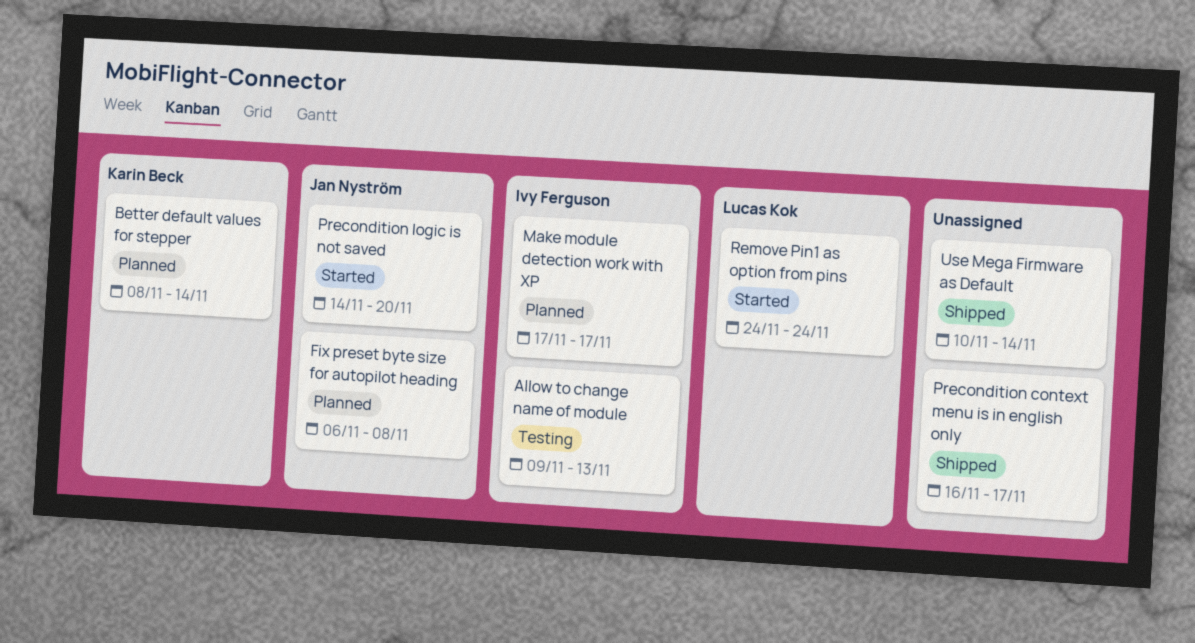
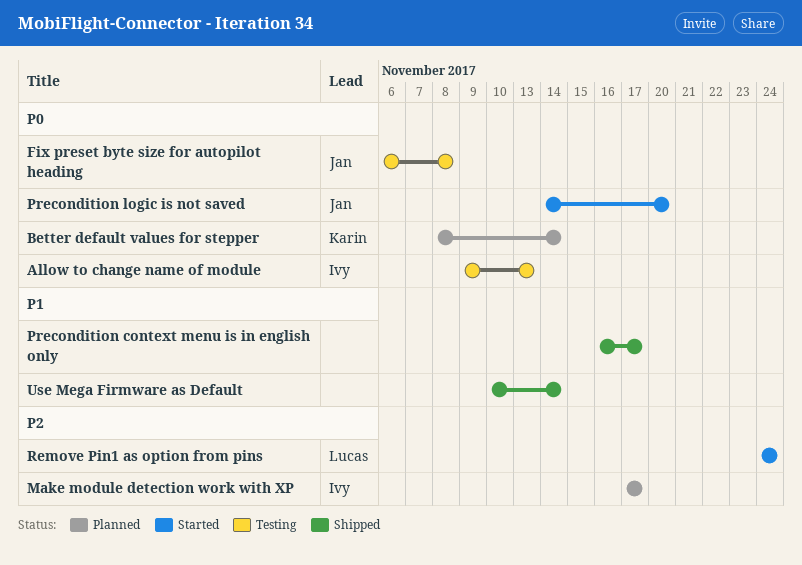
Fix preset byte size for autopilot heading, status: Planned -> Testing

